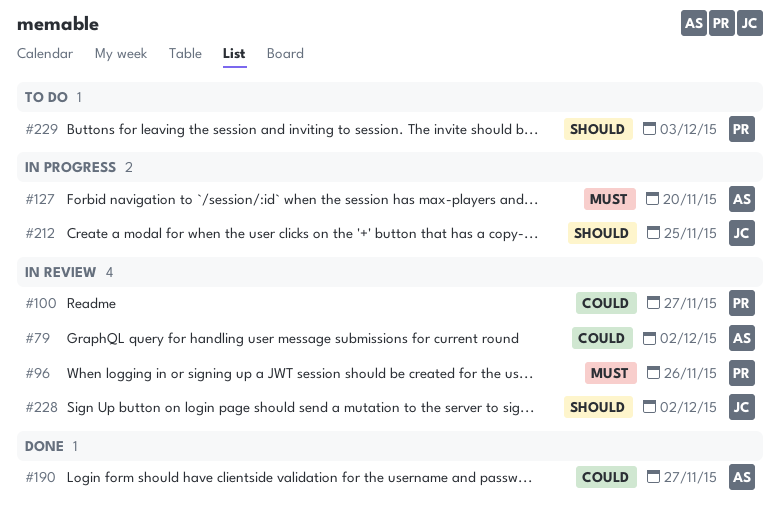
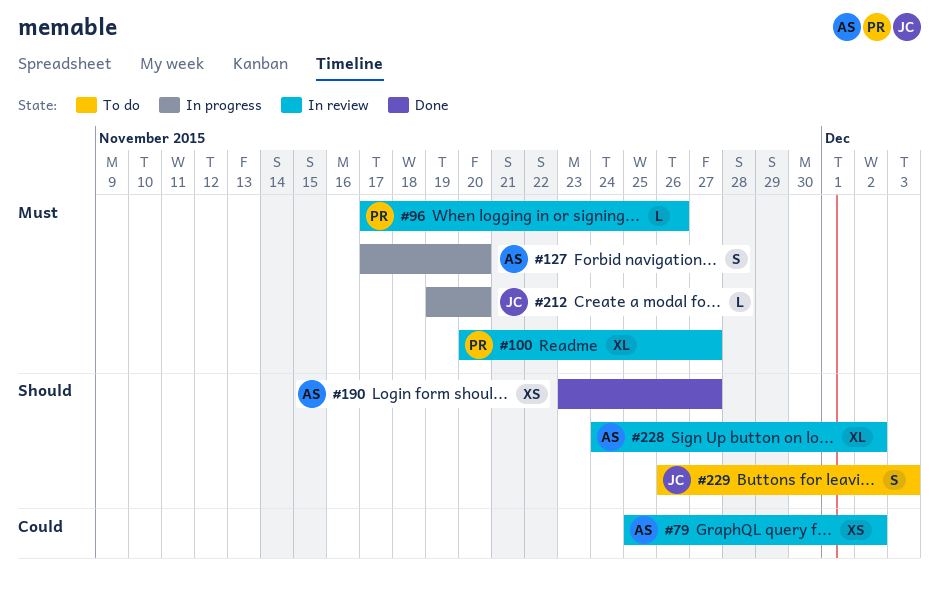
#100, priority: Could -> Must
#190, priority: Could -> Should
#212, priority: Should -> Must
#212, due: Nov 25 -> Nov 20
#228, owner: JC -> AS
#229, owner: PR -> JC

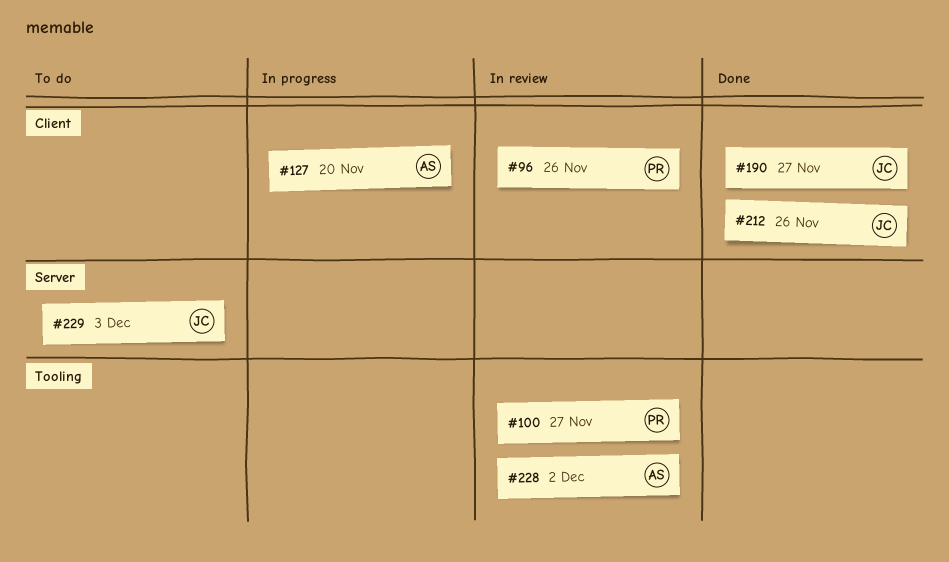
#79: present -> none
#190, owner: AS -> JC
#212, status: In progress -> Done
#212, due: Nov 20 -> Nov 26

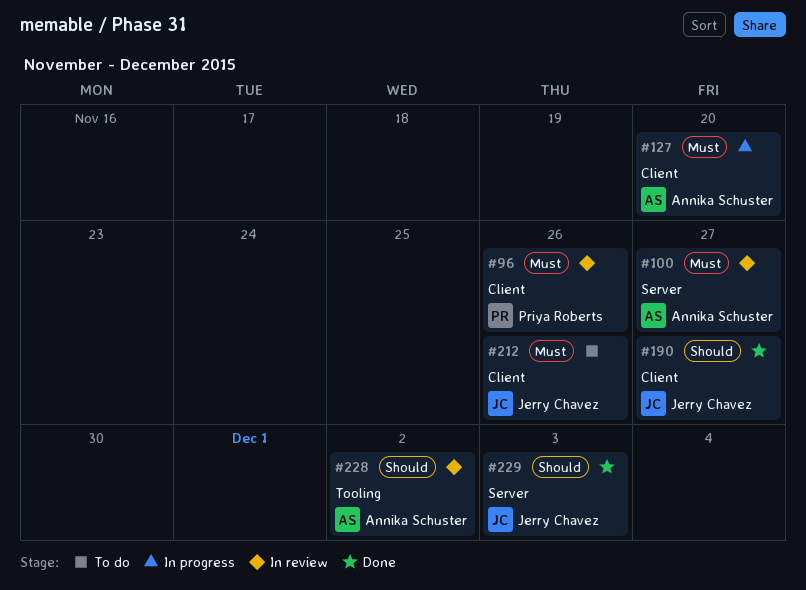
#100, owner: Priya Roberts -> Annika Schuster
#100, label: Tooling -> Server
#212, status: Done -> To do
#229, status: To do -> Done

